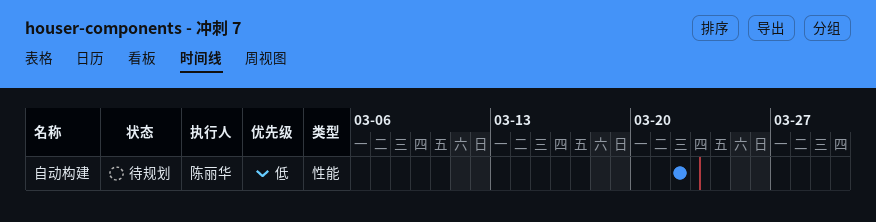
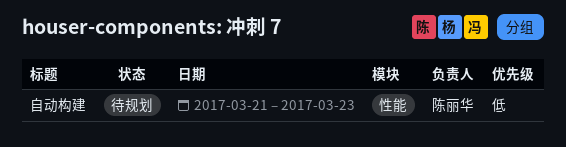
自动构建, start: Mar 22 -> Mar 21
自动构建, due: Mar 22 -> Mar 23

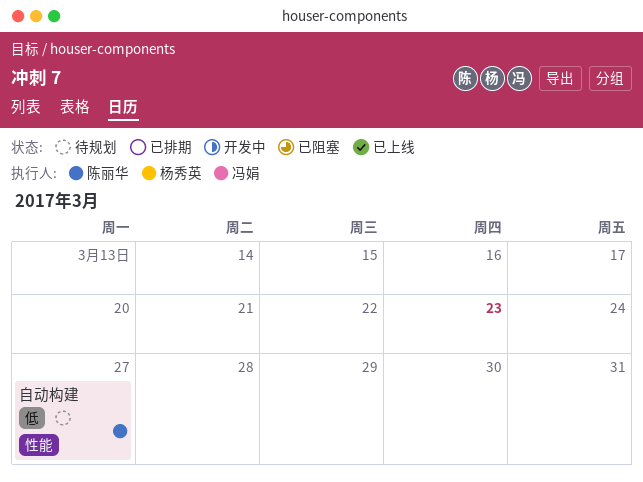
自动构建, due: Mar 23 -> Mar 27

